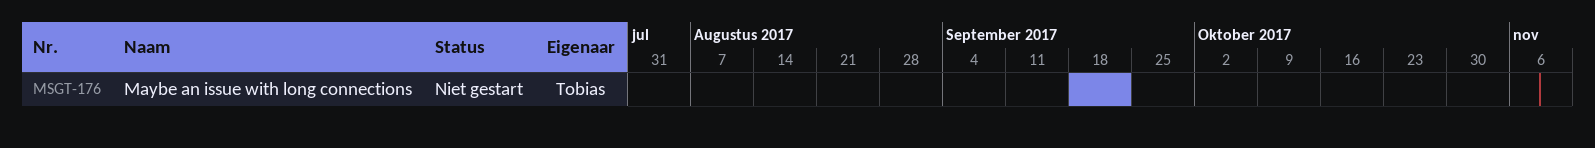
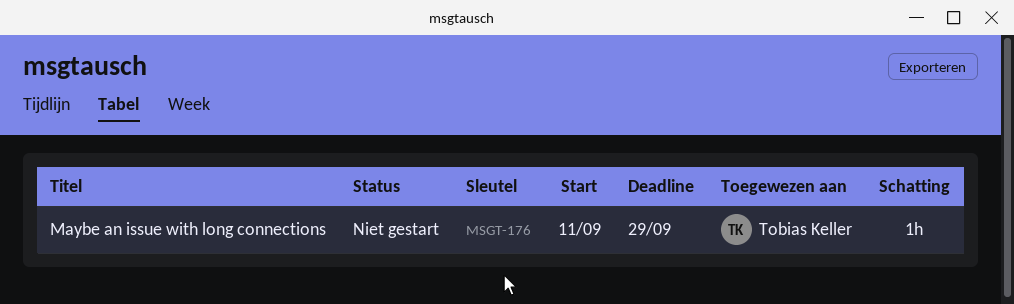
MSGT-176, start: Sep 18 -> Sep 11
MSGT-176, due: Sep 22 -> Sep 29

